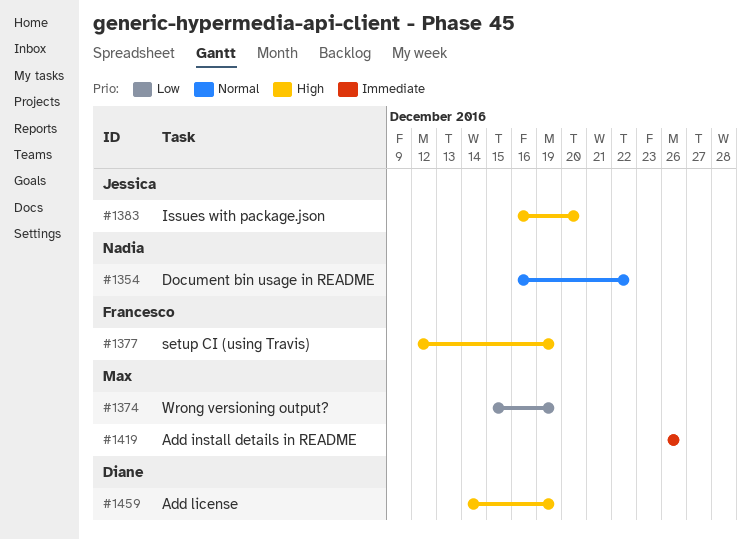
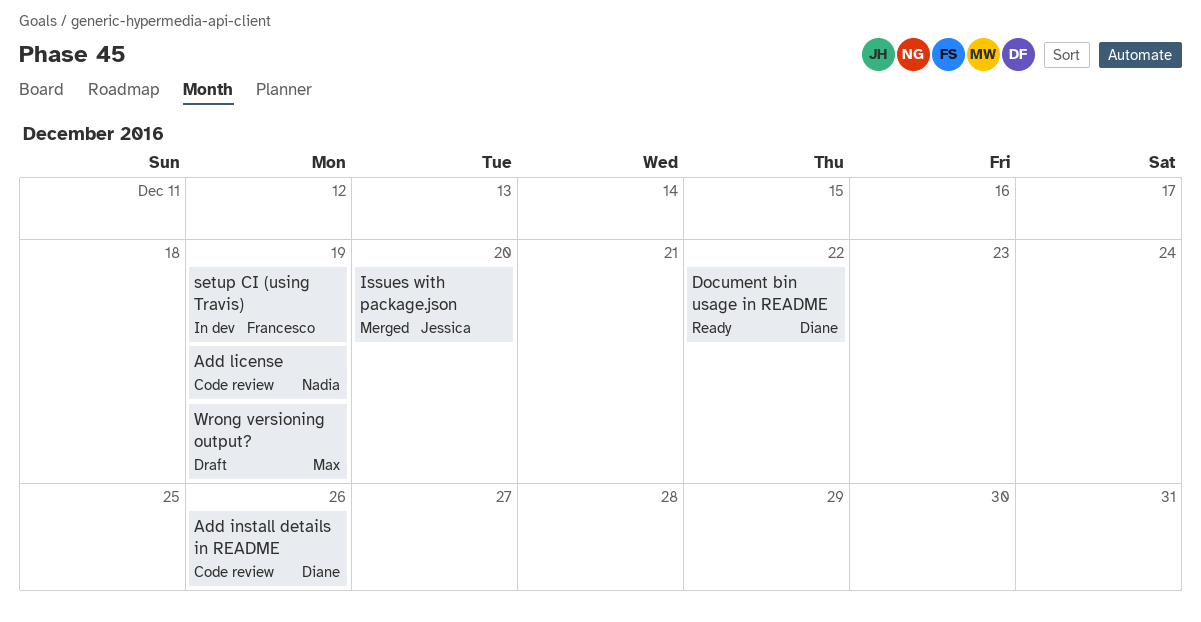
Add install details in README, owner: Max -> Diane
Add license, owner: Diane -> Nadia
Document bin usage in README, owner: Nadia -> Diane

